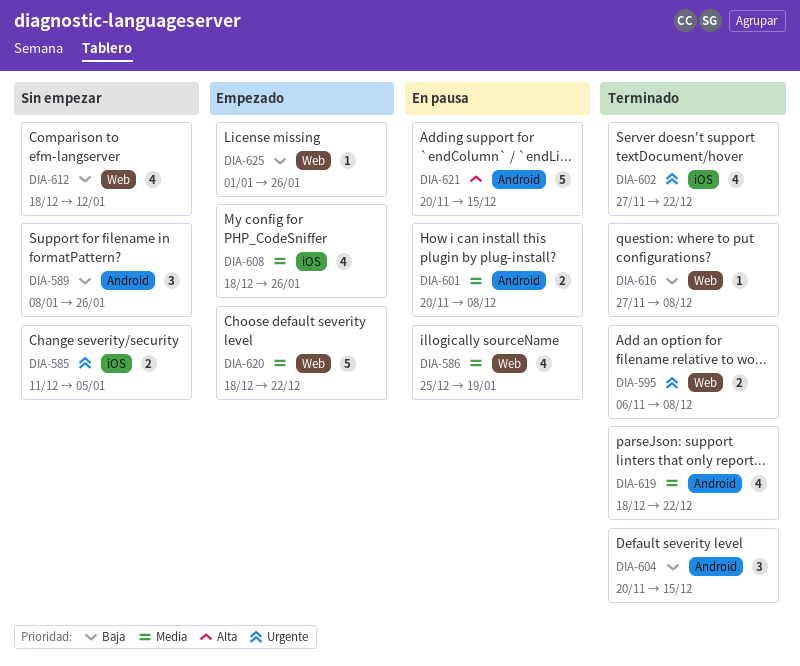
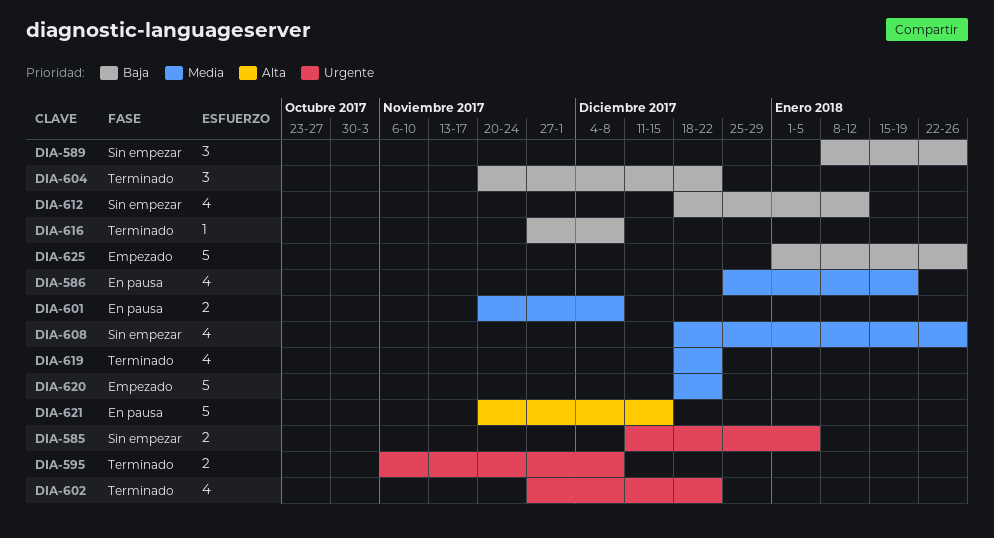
DIA-604, due: Dec 15 -> Dec 22
DIA-608, status: Empezado -> Sin empezar
DIA-625, estimate: 1 -> 5

